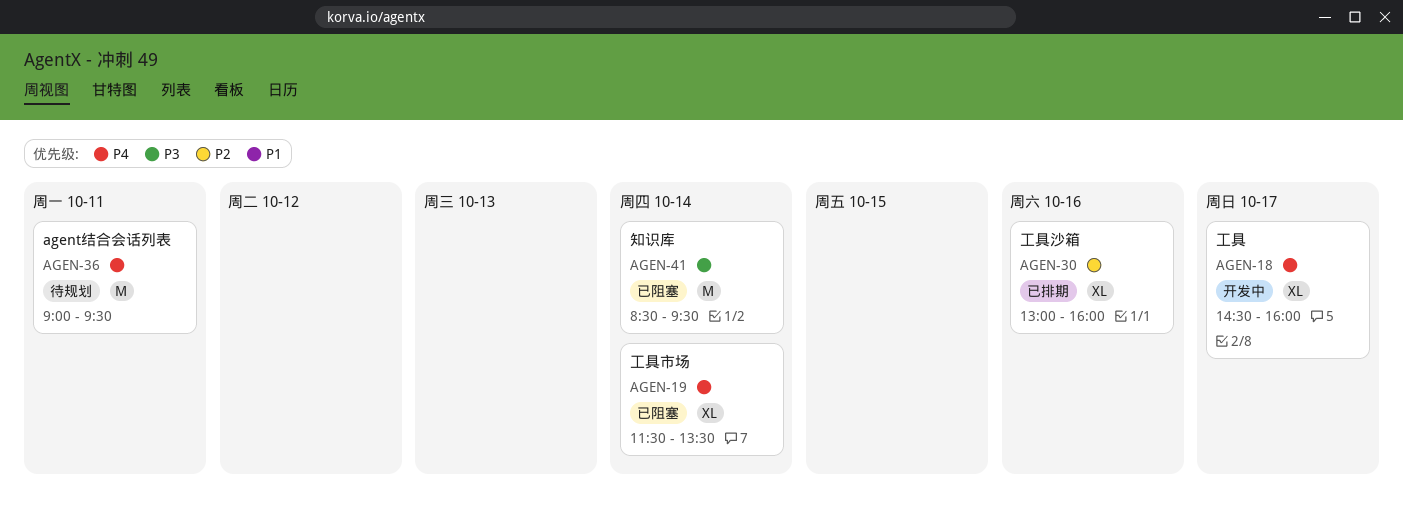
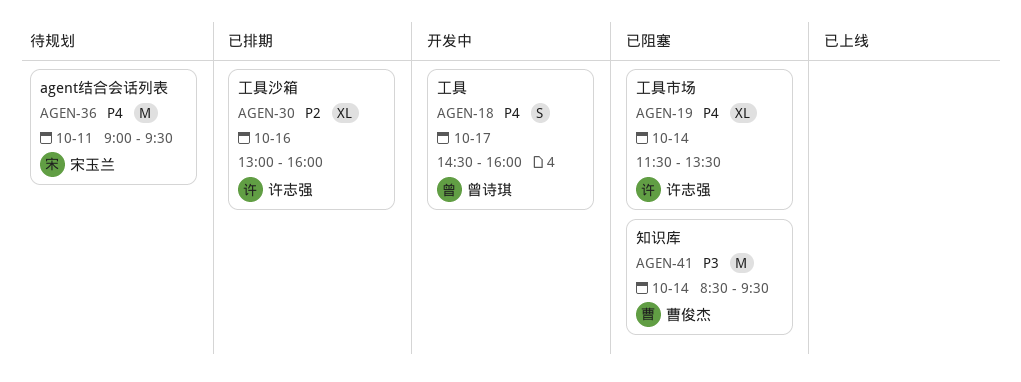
AGEN-18, estimate: XL -> S

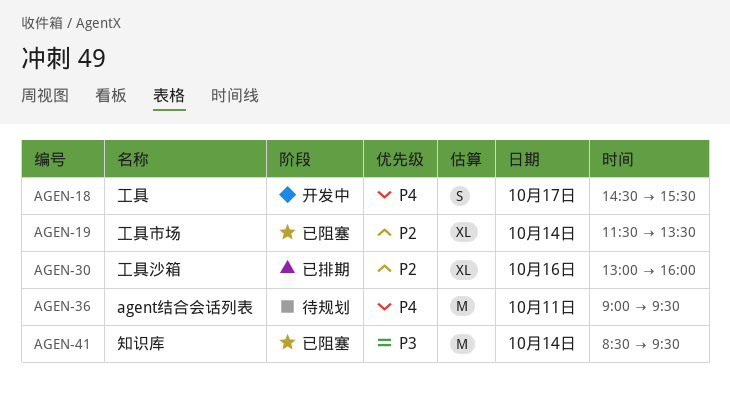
AGEN-18, ends: 16:00 -> 15:30
AGEN-19, priority: P4 -> P2

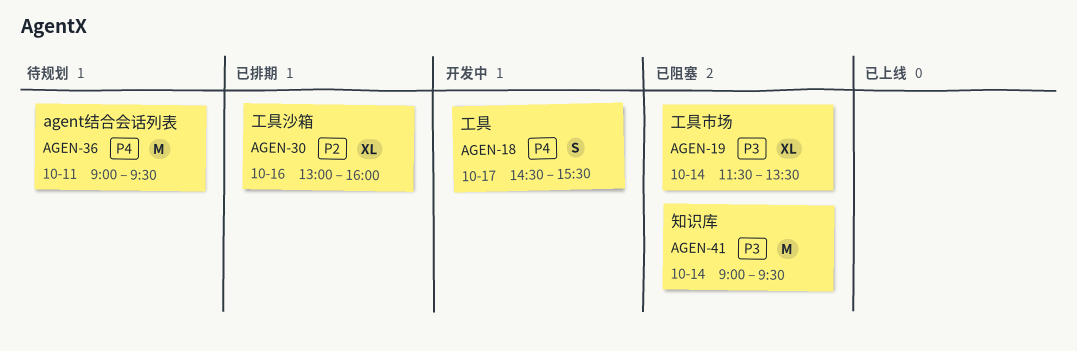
AGEN-19, priority: P2 -> P3
AGEN-41, begins: 08:30 -> 09:00

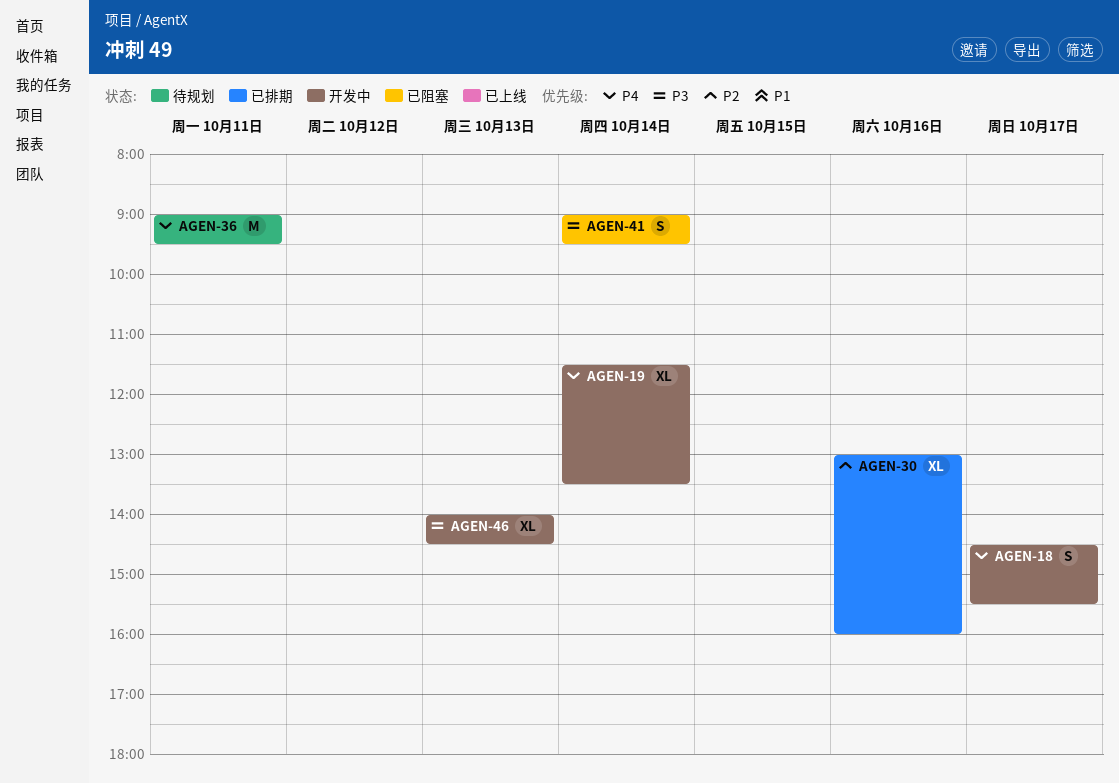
AGEN-19, status: 已阻塞 -> 开发中
AGEN-19, priority: P3 -> P4
AGEN-41, estimate: M -> S
AGEN-46: none -> present

